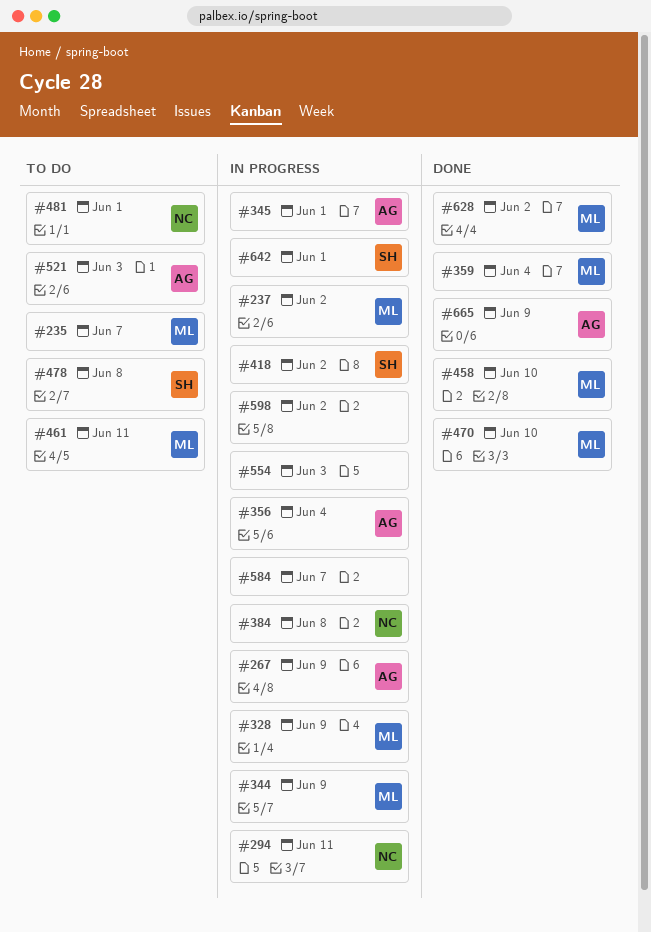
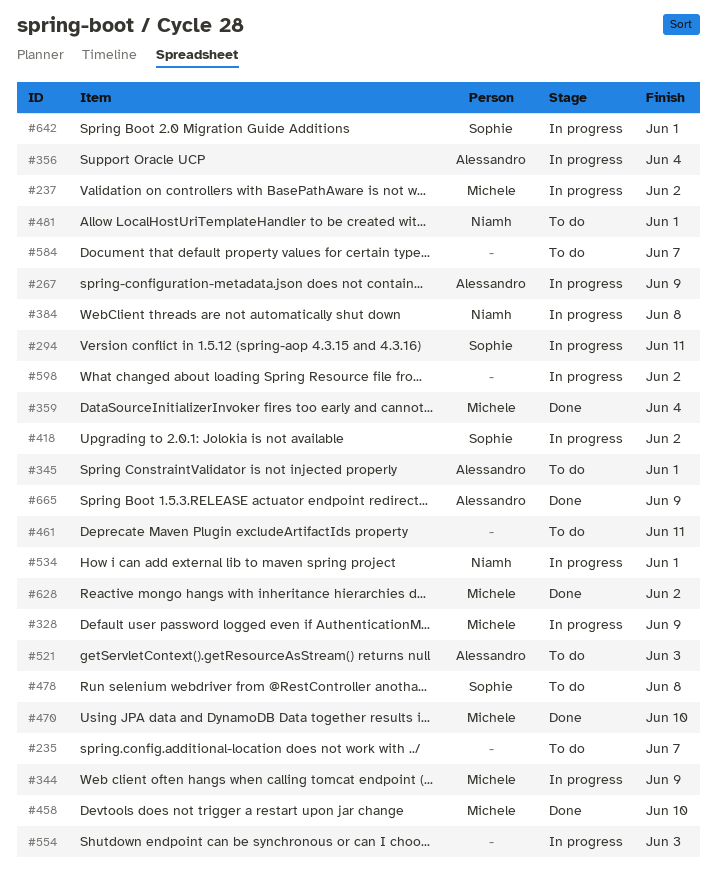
#235, owner: Michele -> none
#294, owner: Niamh -> Sophie
#345, status: In progress -> To do
#461, owner: Michele -> none
#534: none -> present
#584, status: In progress -> To do

